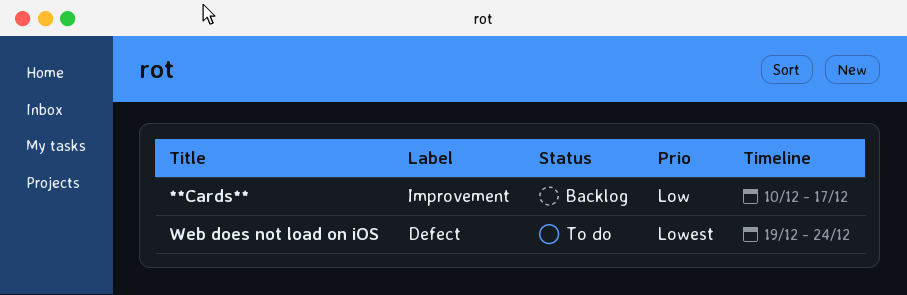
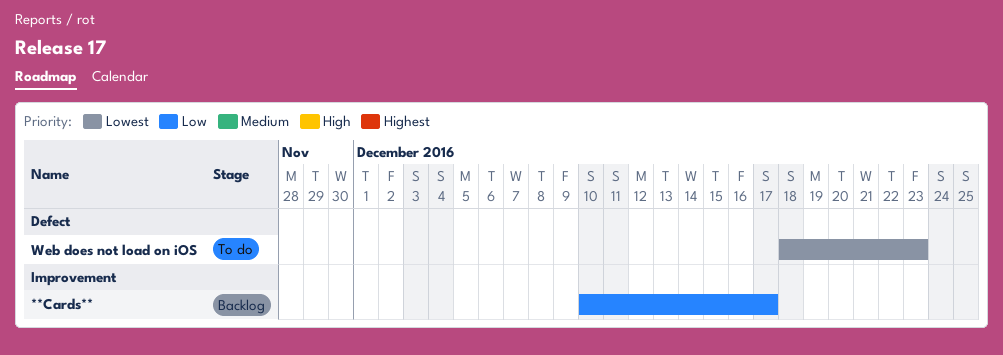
Web does not load on iOS, start: Dec 19 -> Dec 18
Web does not load on iOS, due: Dec 24 -> Dec 23

